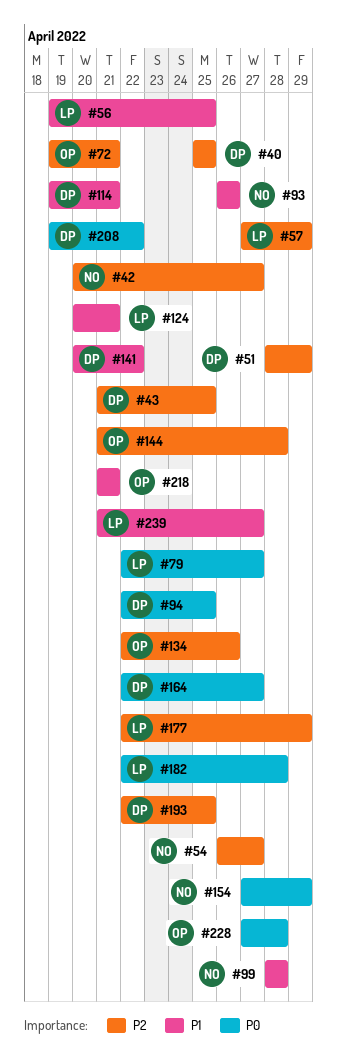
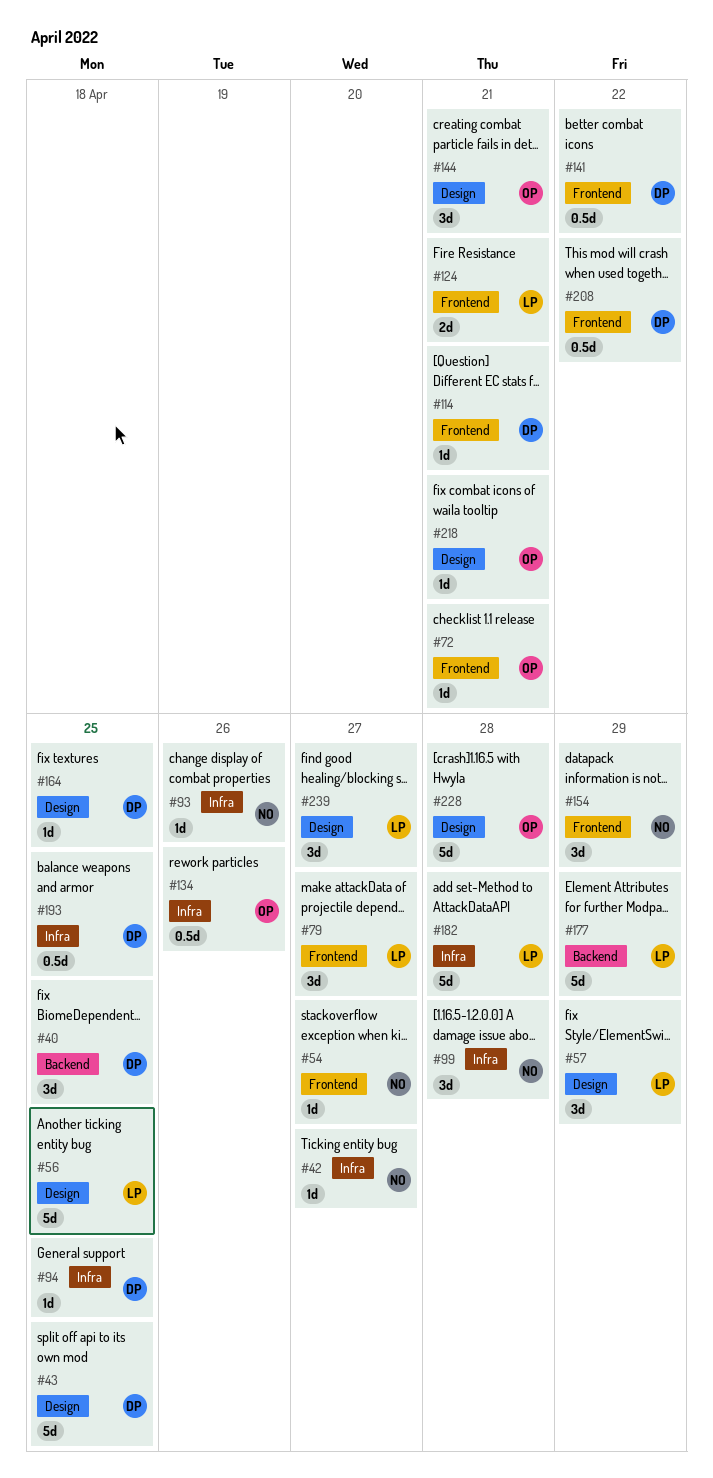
#51: present -> none
#144, due: Apr 28 -> Apr 21
#164, due: Apr 27 -> Apr 25

